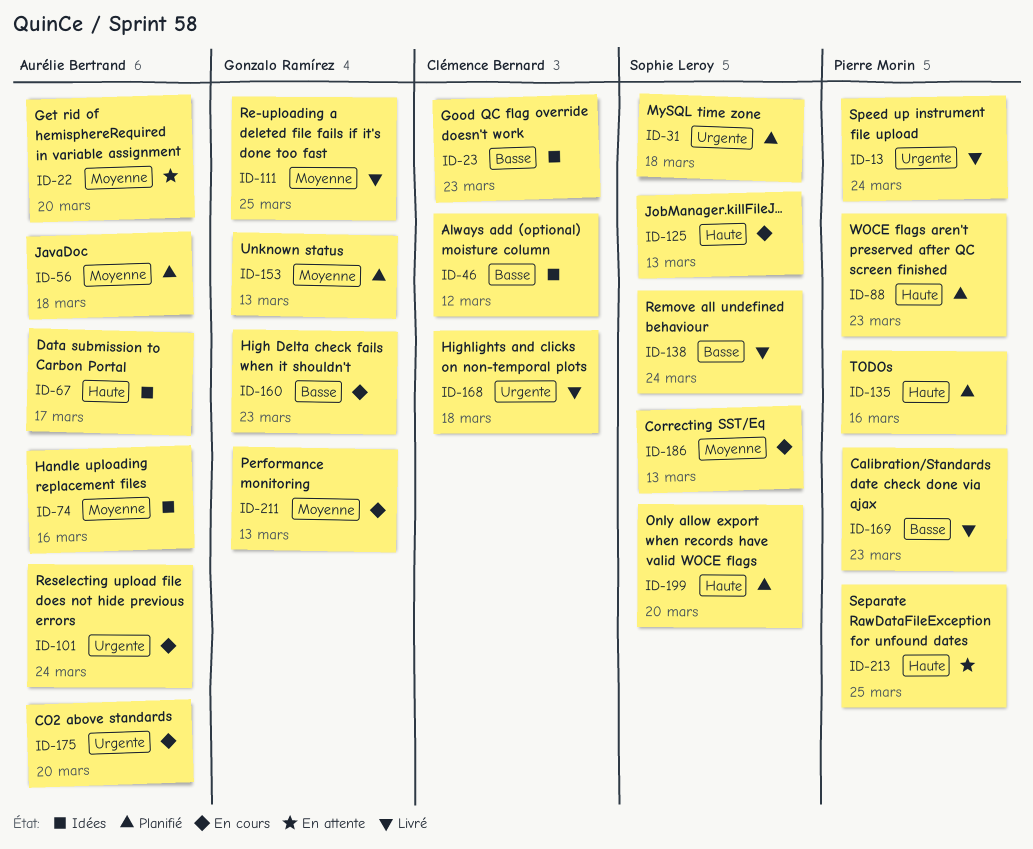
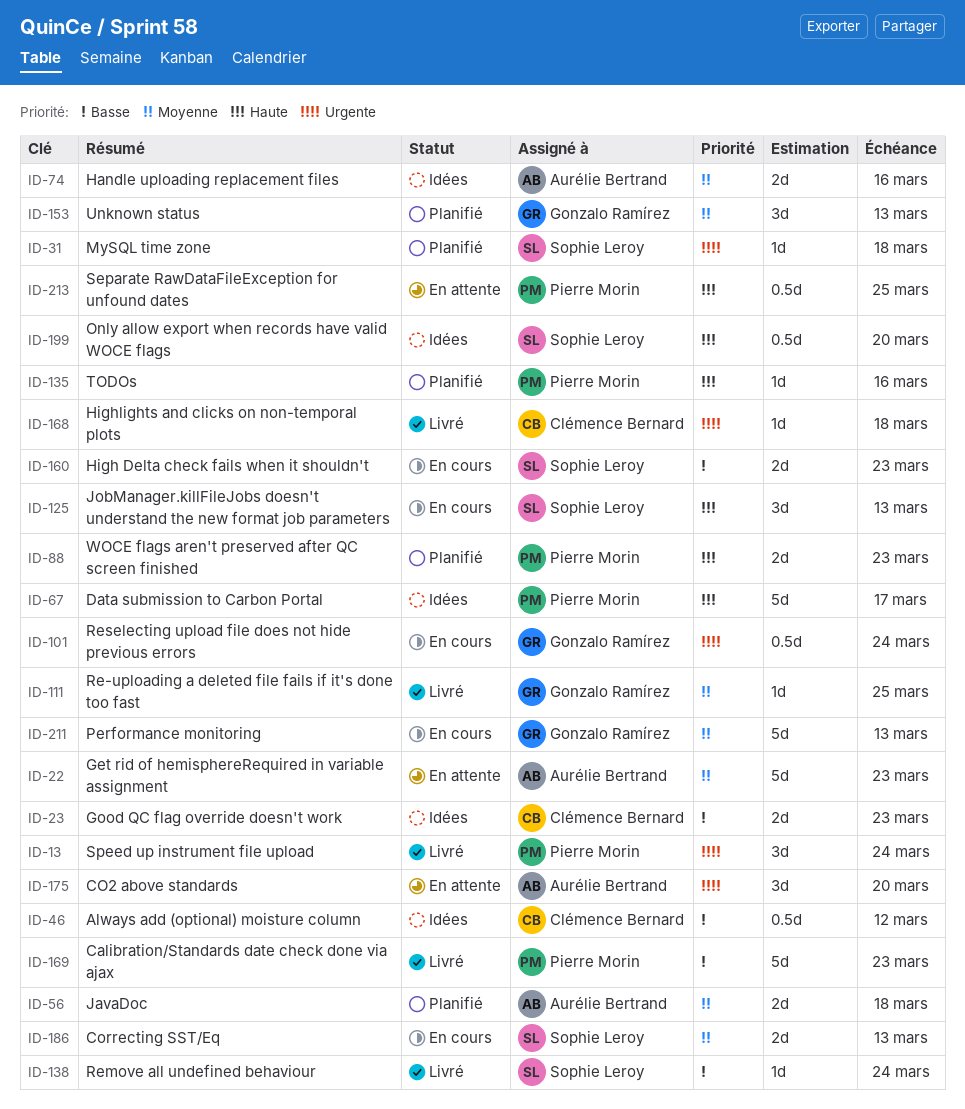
ID-22, due: Mar 20 -> Mar 23
ID-67, owner: Aurélie Bertrand -> Pierre Morin
ID-101, owner: Aurélie Bertrand -> Gonzalo Ramírez
ID-160, owner: Gonzalo Ramírez -> Sophie Leroy
ID-175, status: En cours -> En attente
ID-199, status: Planifié -> Idées

